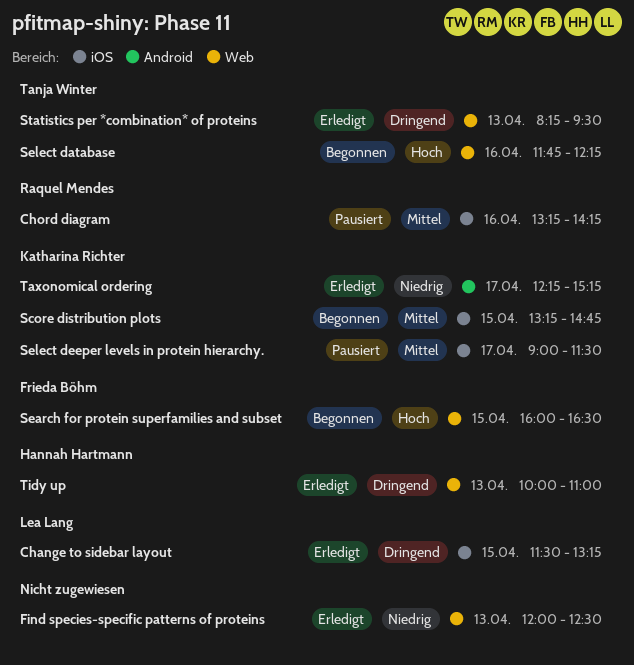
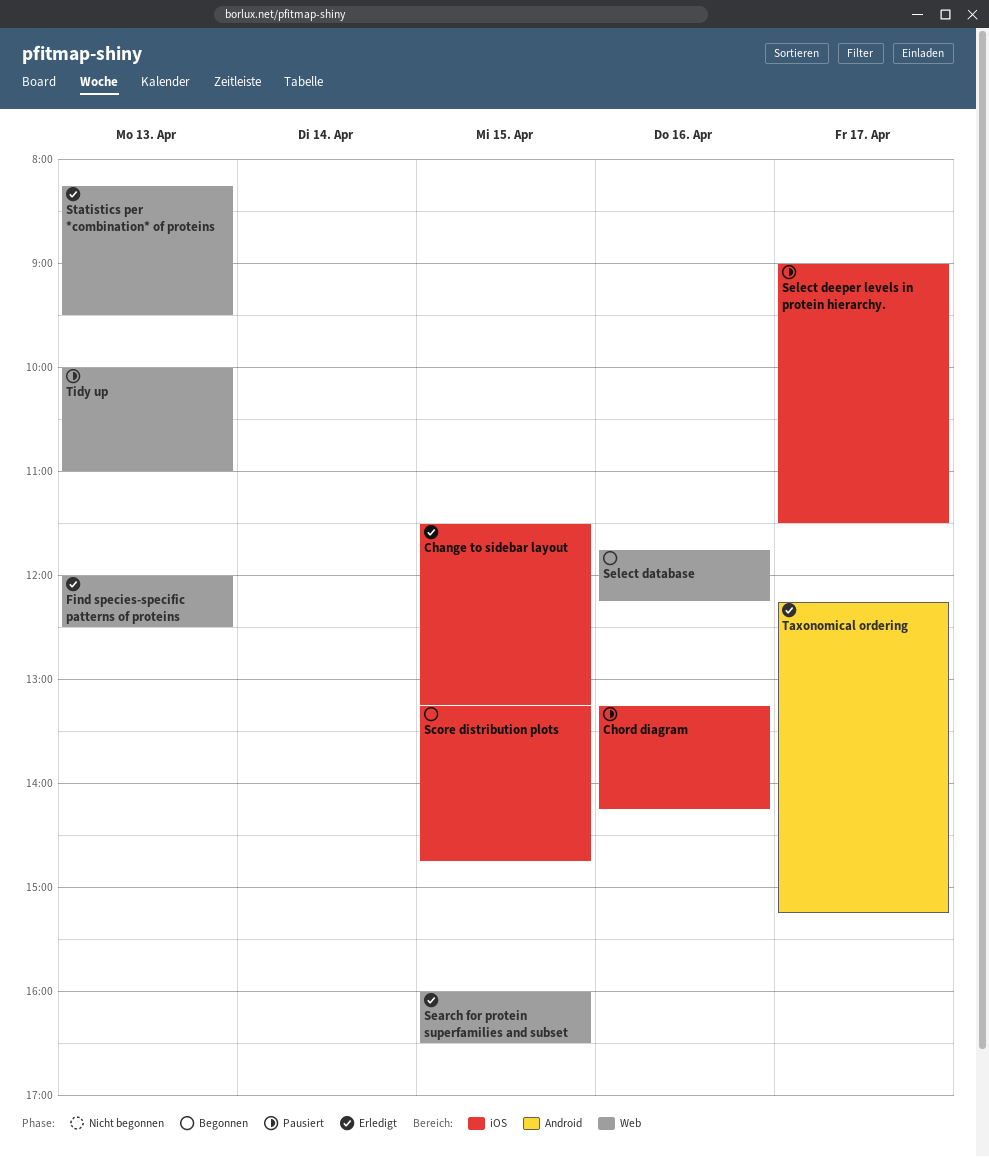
Search for protein superfamilies and subset, status: Begonnen -> Erledigt
Tidy up, status: Erledigt -> Pausiert

